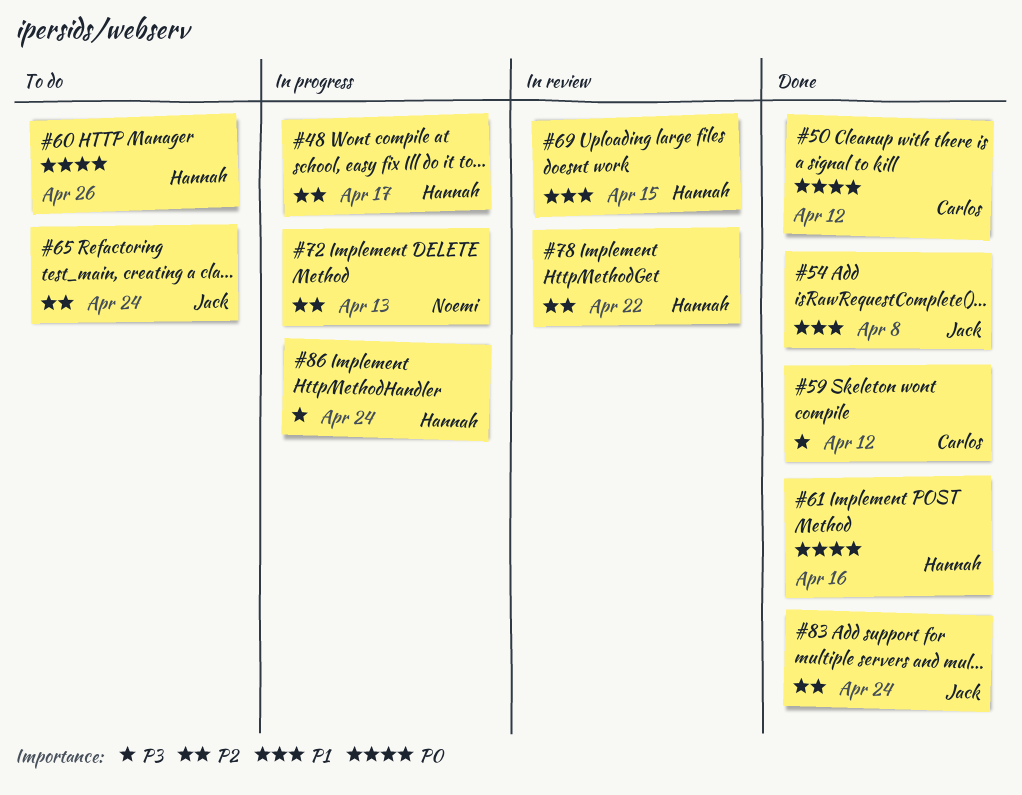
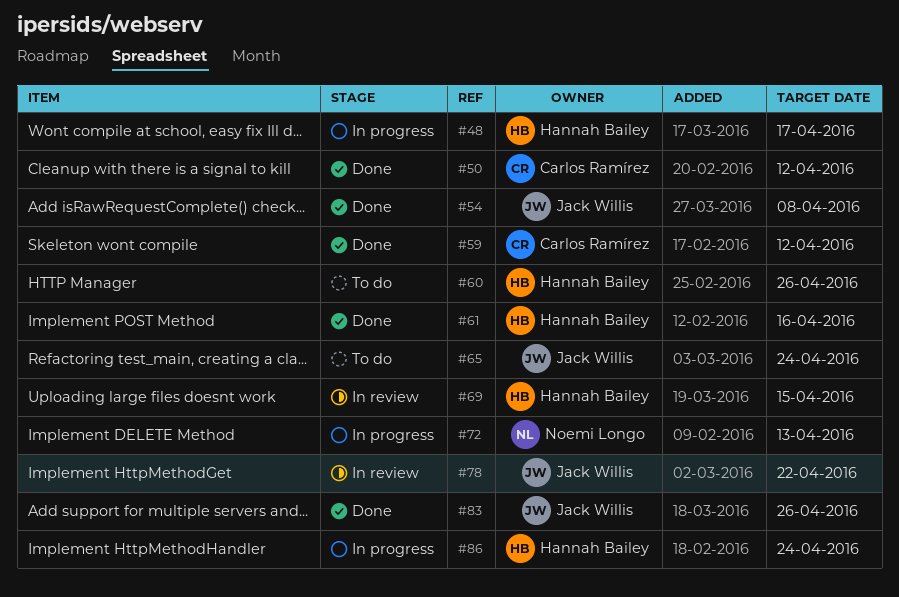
#78, owner: Hannah Bailey -> Jack Willis
#83, due: Apr 24 -> Apr 26

